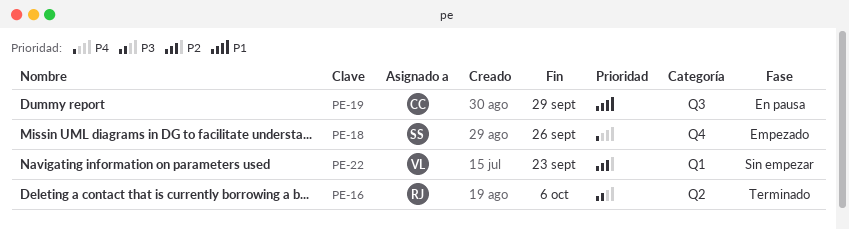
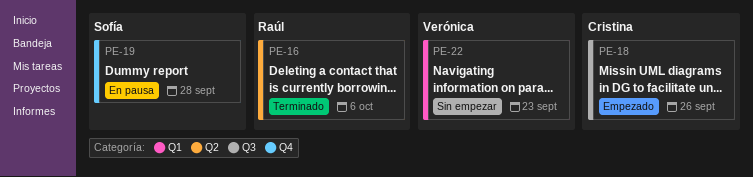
PE-18, owner: Sofía -> Cristina
PE-18, label: Q4 -> Q3
PE-19, owner: Cristina -> Sofía
PE-19, label: Q3 -> Q4
PE-19, due: Sep 29 -> Sep 28

